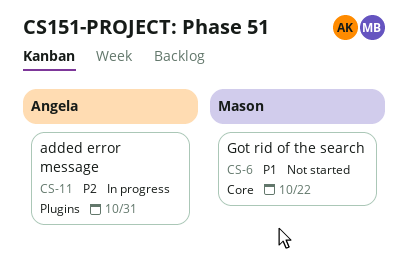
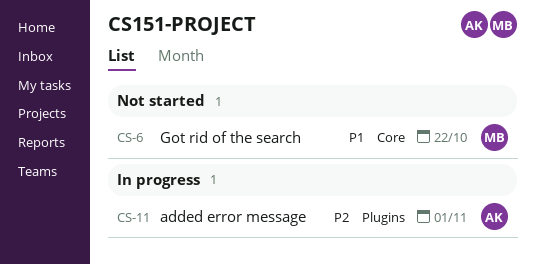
CS-11, due: Oct 31 -> Nov 1

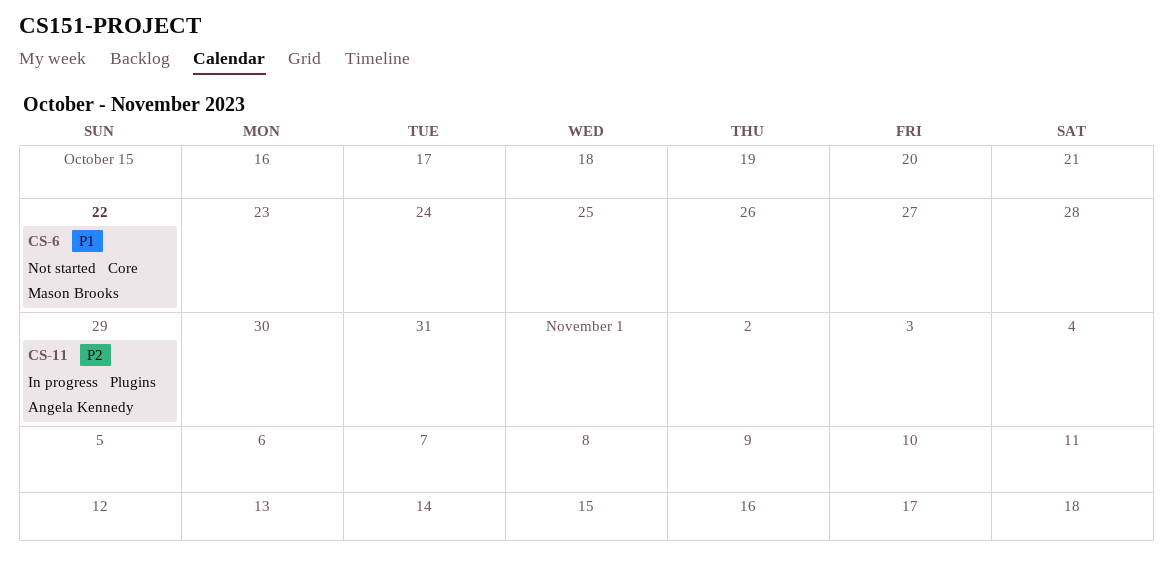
CS-11, due: Nov 1 -> Oct 29

